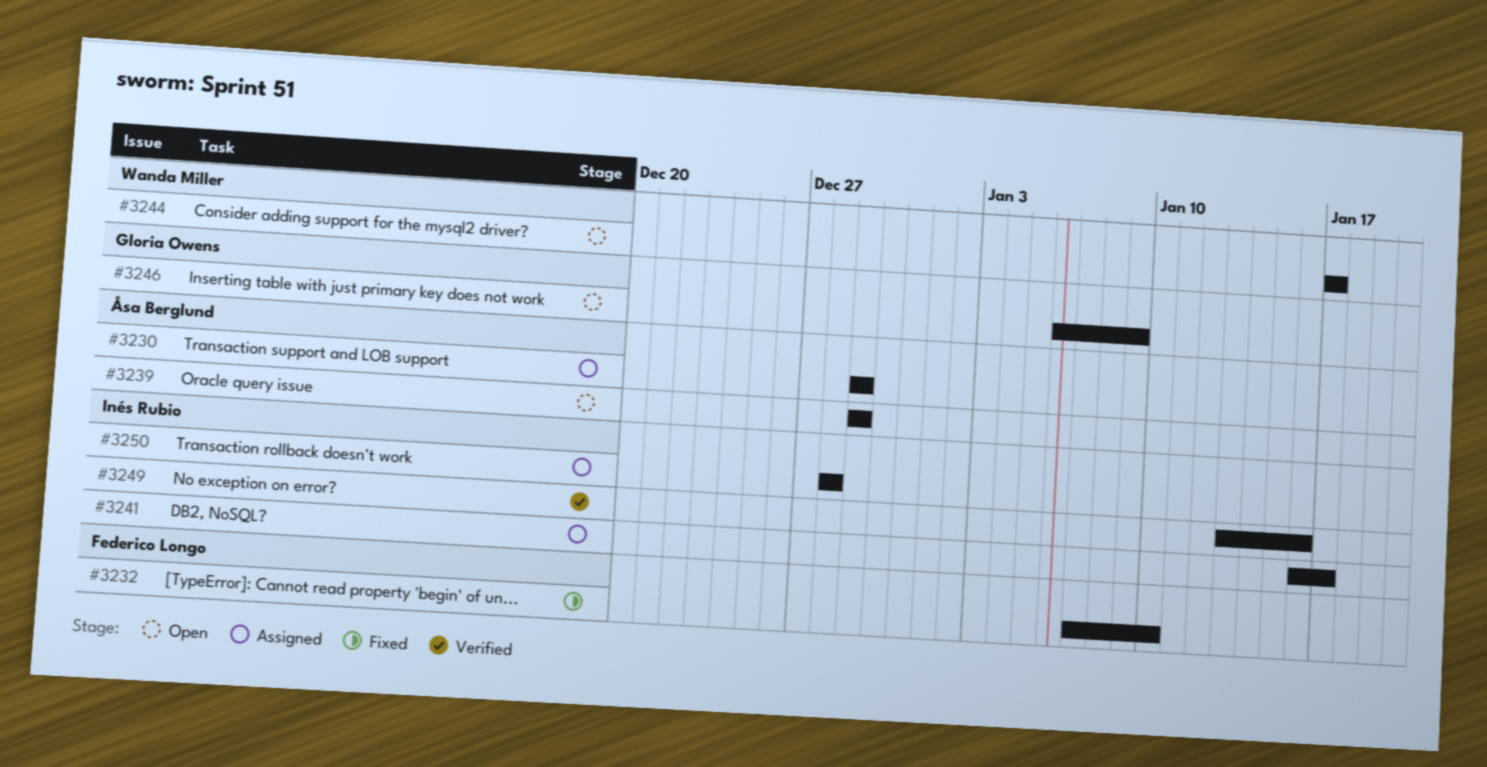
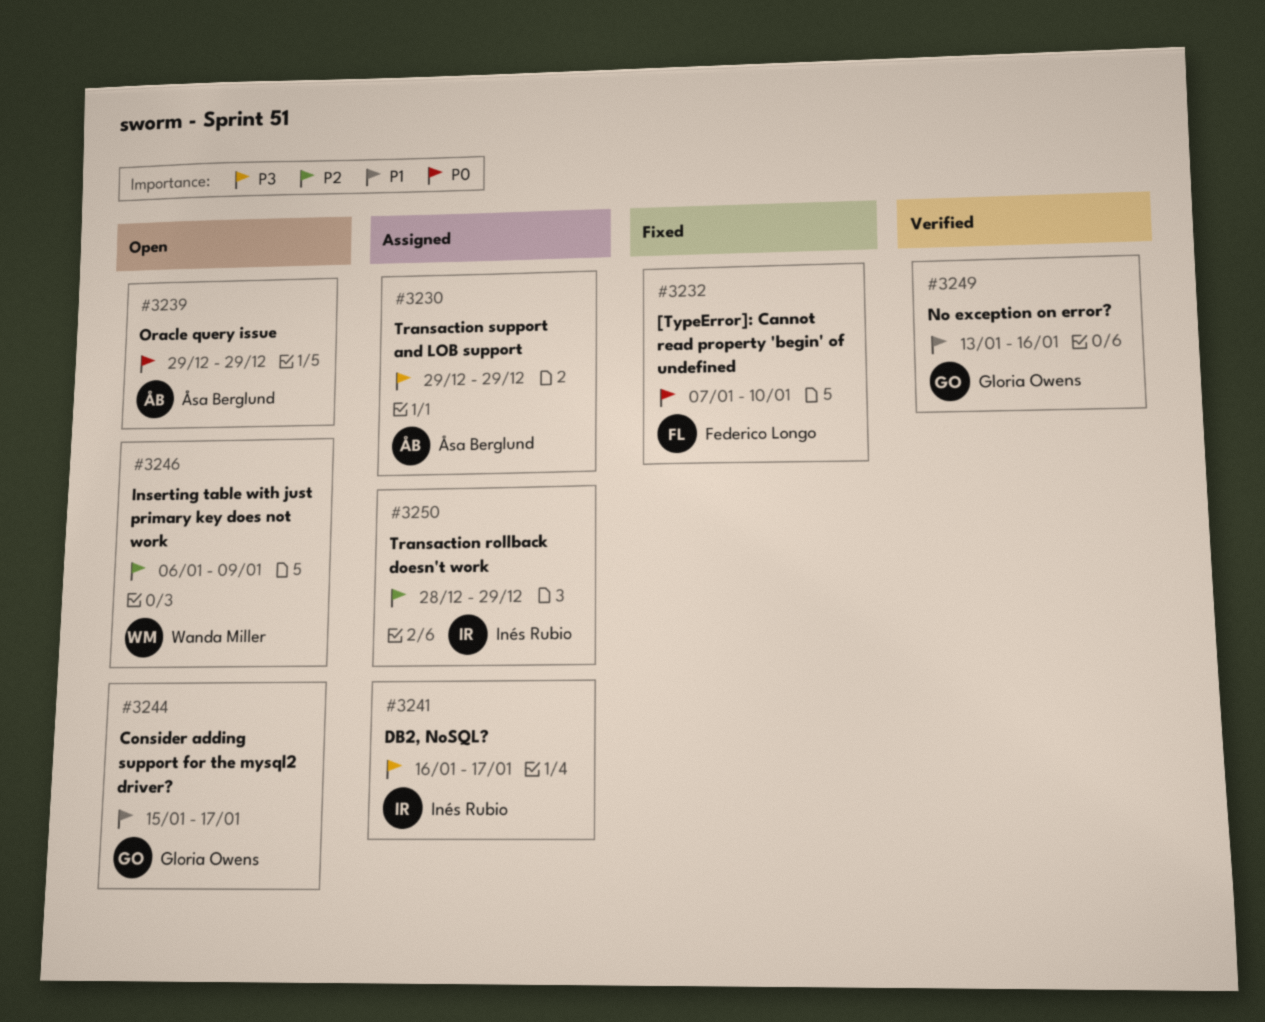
#3244, owner: Wanda Miller -> Gloria Owens
#3244, start: Jan 17 -> Jan 15
#3246, owner: Gloria Owens -> Wanda Miller
#3249, owner: Inés Rubio -> Gloria Owens
#3250, due: Dec 28 -> Dec 29

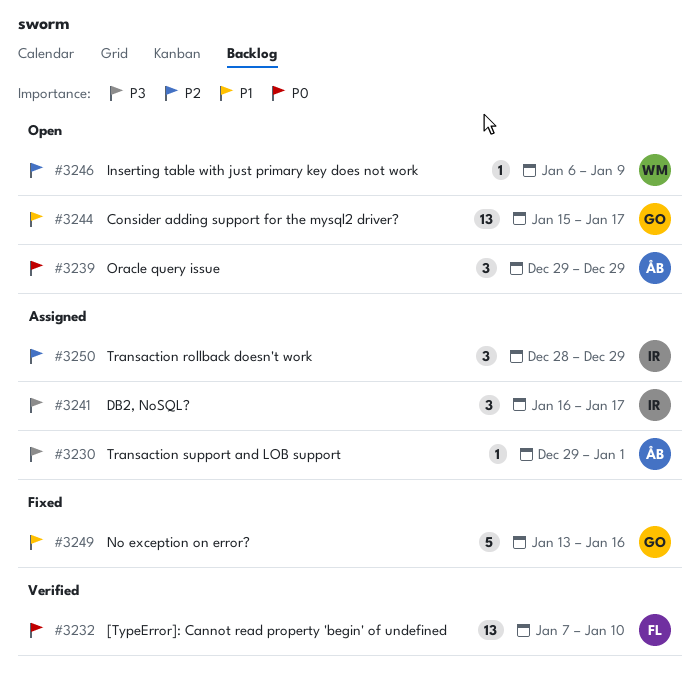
#3230, due: Dec 29 -> Jan 1
#3232, status: Fixed -> Verified
#3249, status: Verified -> Fixed

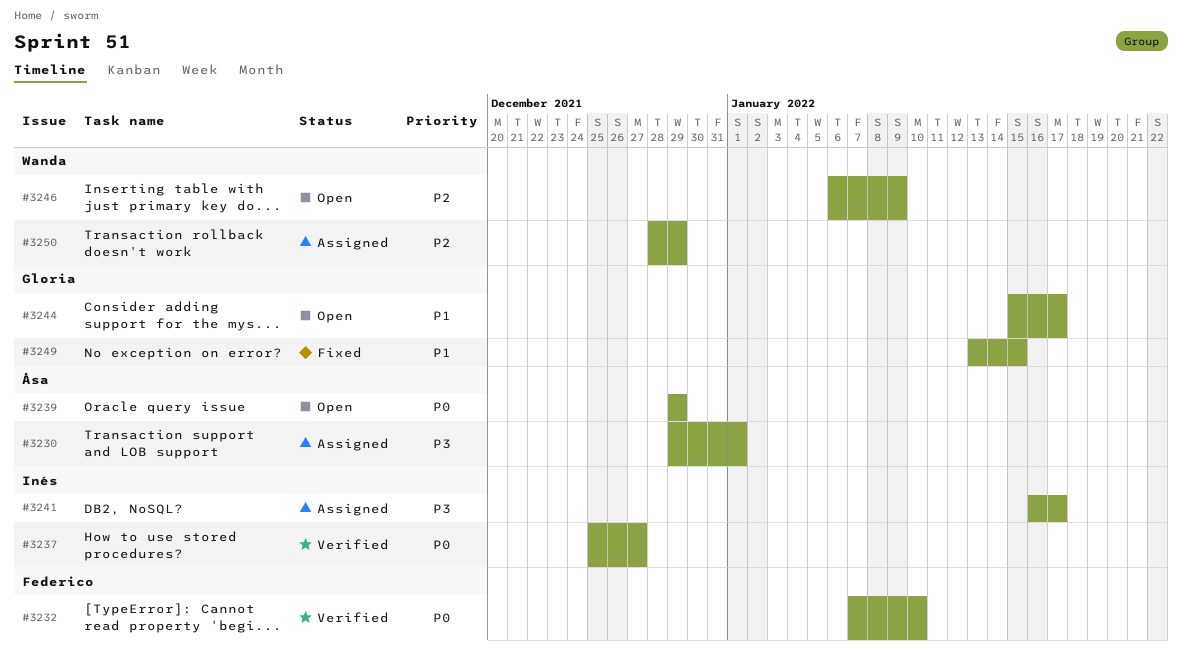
#3237: none -> present
#3249, due: Jan 16 -> Jan 15
#3250, owner: Inés -> Wanda

